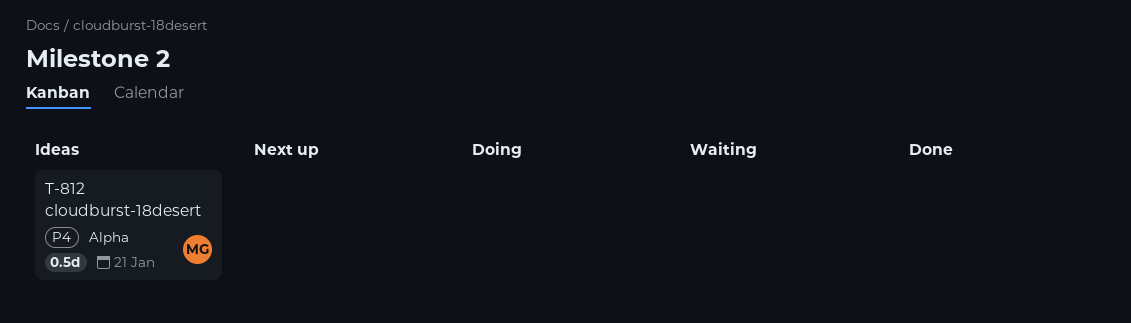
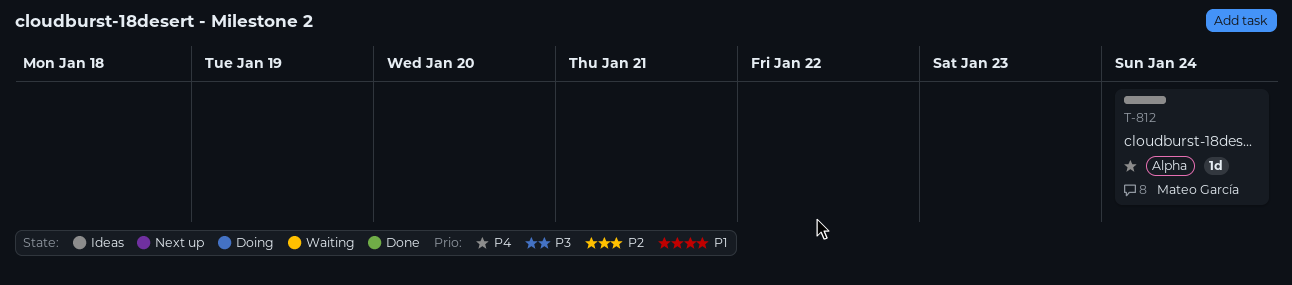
T-812, estimate: 0.5d -> 1d
T-812, due: Jan 21 -> Jan 24

